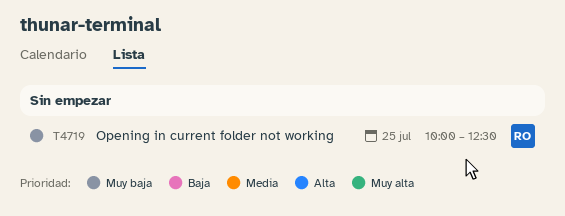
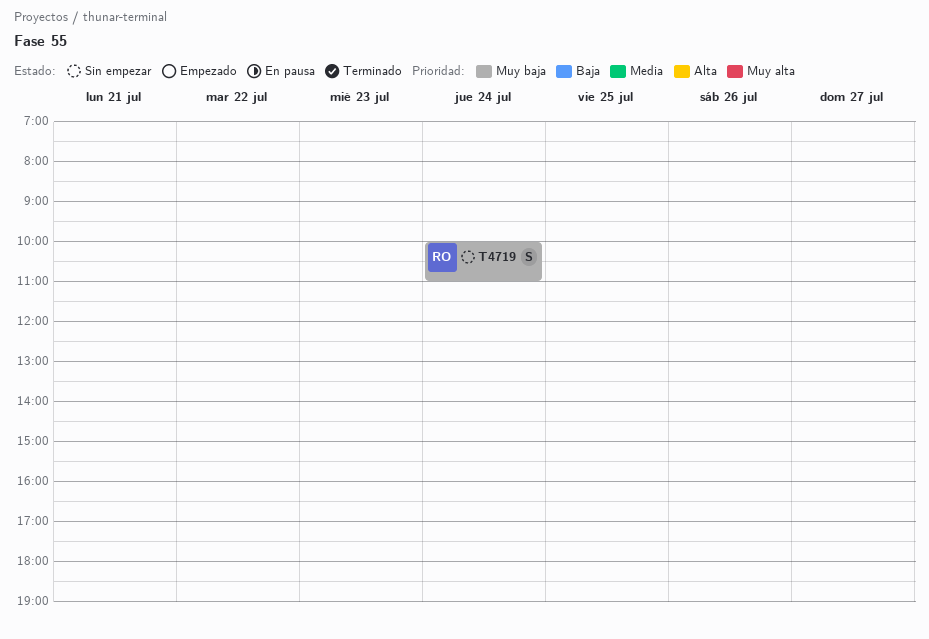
T4719, day: Jul 25 -> Jul 24
T4719, ends: 12:30 -> 11:00

